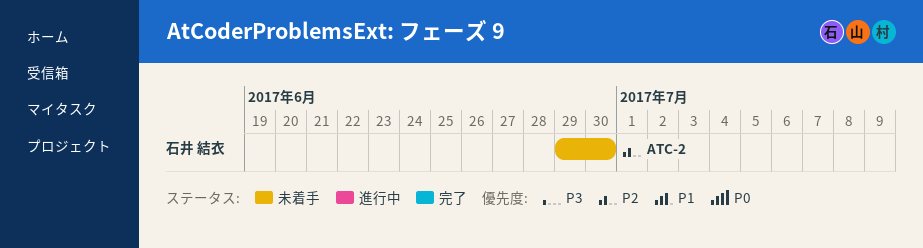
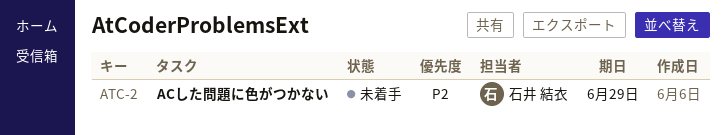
ATC-2, due: Jun 30 -> Jun 29

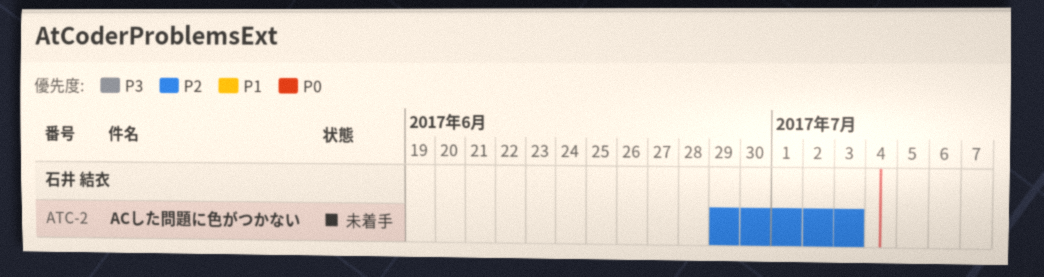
ATC-2, due: Jun 29 -> Jul 3

